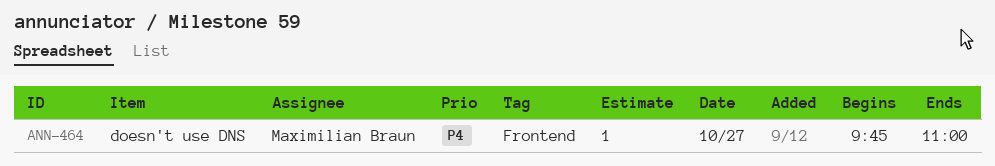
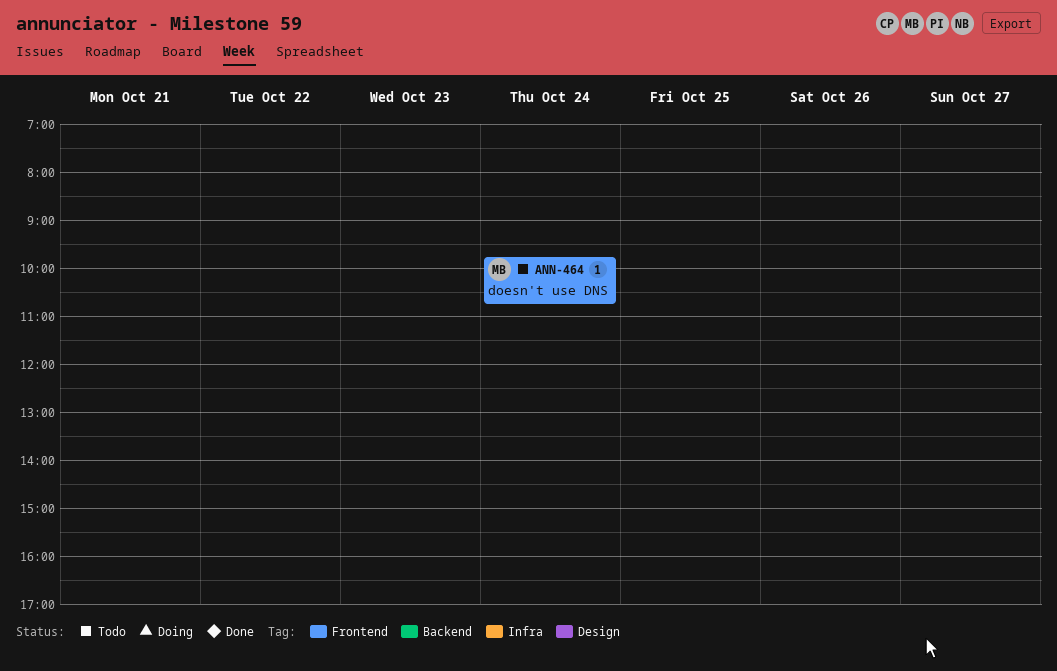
ANN-464, day: Oct 27 -> Oct 24
ANN-464, ends: 11:00 -> 10:45

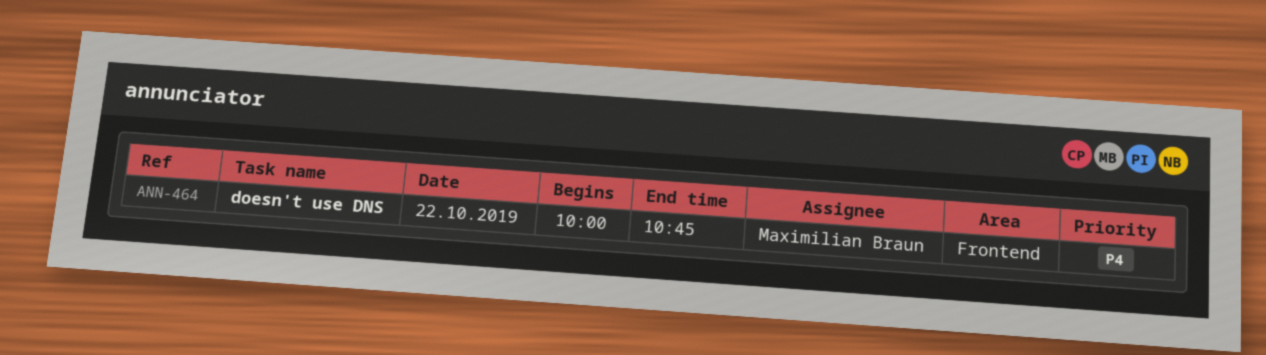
ANN-464, day: Oct 24 -> Oct 22
ANN-464, begins: 09:45 -> 10:00

